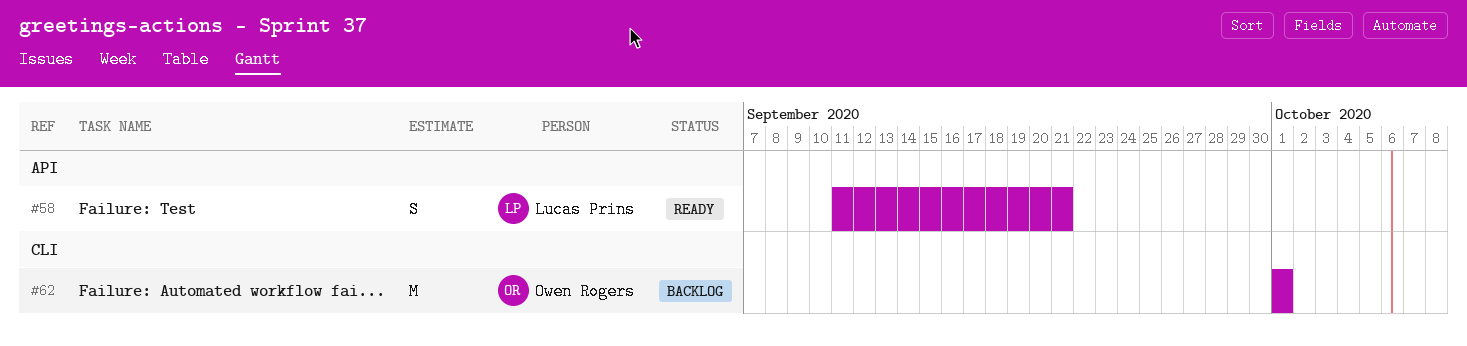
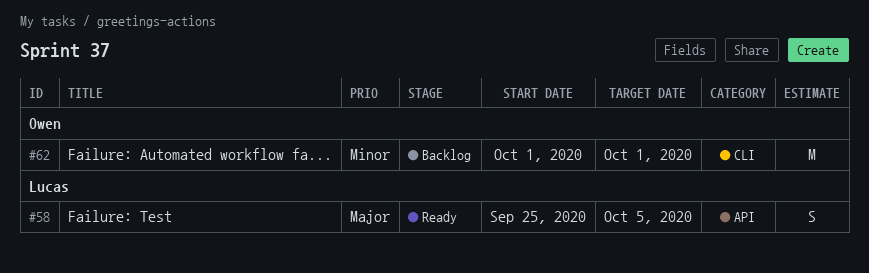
#58, start: Sep 11 -> Sep 25
#58, due: Sep 21 -> Oct 5

